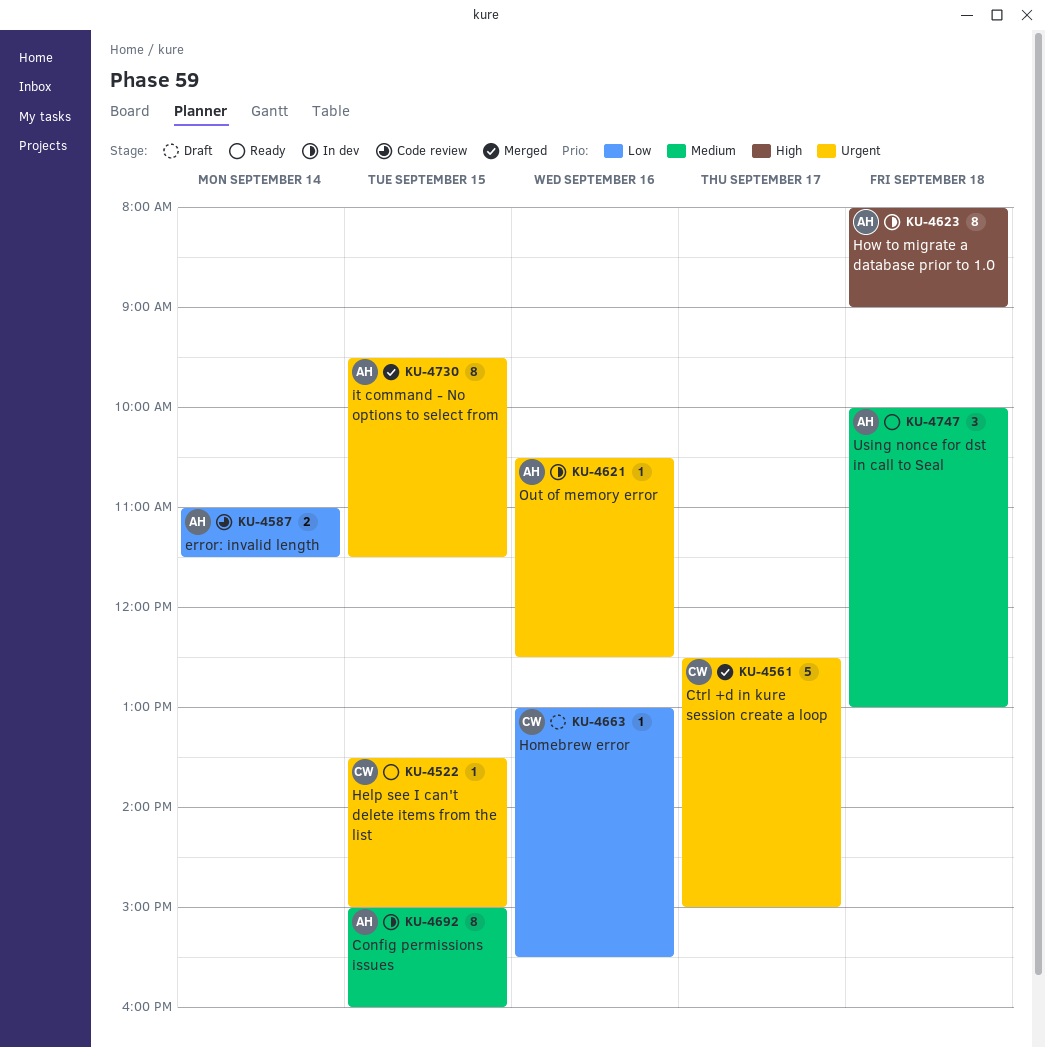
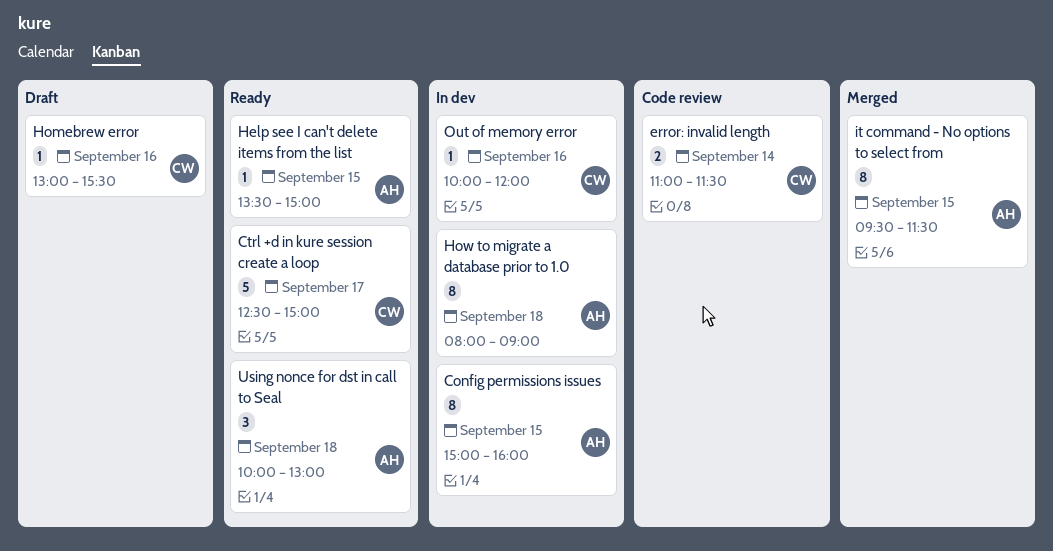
Ctrl +d in kure session create a loop, status: Merged -> Ready
error: invalid length, owner: AH -> CW
Help see I can't delete items from the list, owner: CW -> AH
Out of memory error, owner: AH -> CW
Out of memory error, begins: 10:30 -> 10:00
Out of memory error, ends: 12:30 -> 12:00

